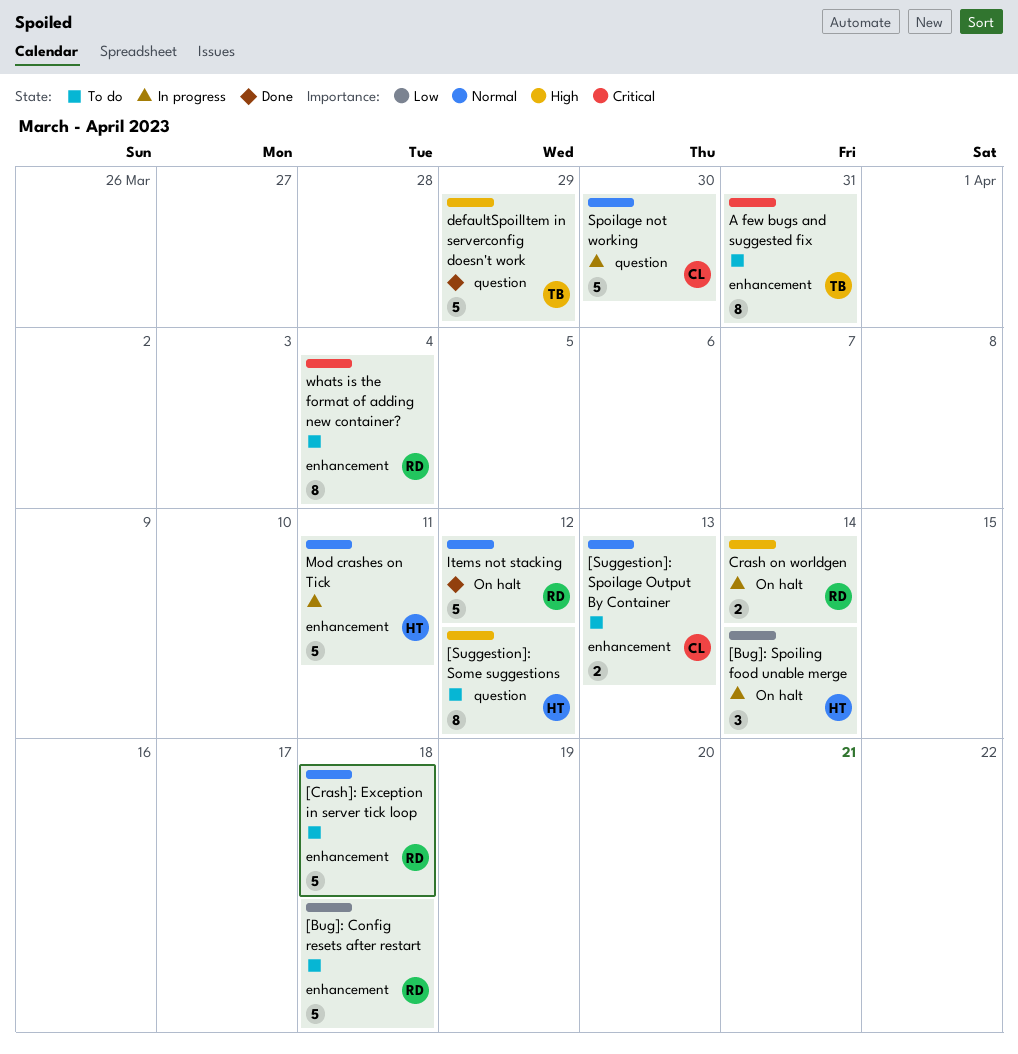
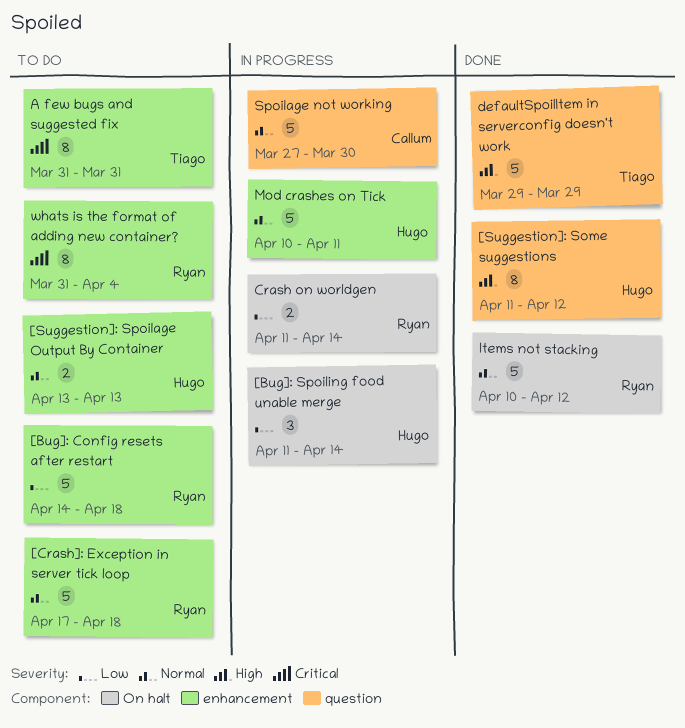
[Suggestion]: Some suggestions, status: To do -> Done
[Suggestion]: Spoilage Output By Container, owner: Callum -> Hugo
Crash on worldgen, priority: High -> Low

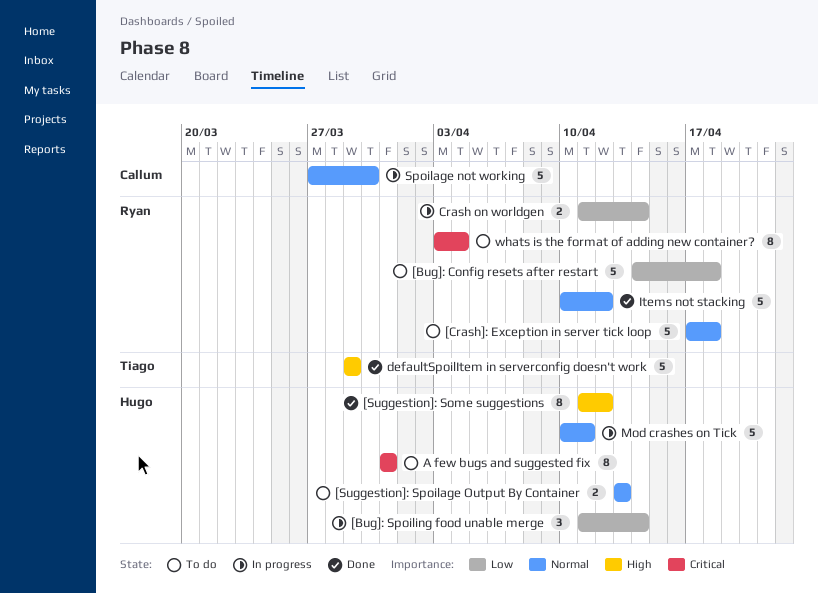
A few bugs and suggested fix, owner: Tiago -> Hugo
whats is the format of adding new container?, start: Mar 31 -> Apr 3

